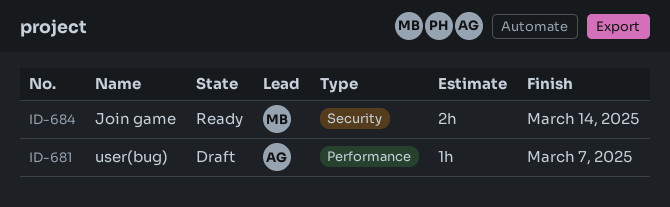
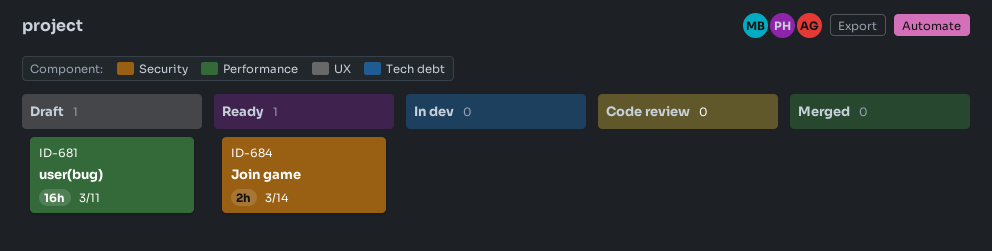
ID-681, estimate: 1h -> 16h
ID-681, due: Mar 7 -> Mar 11

